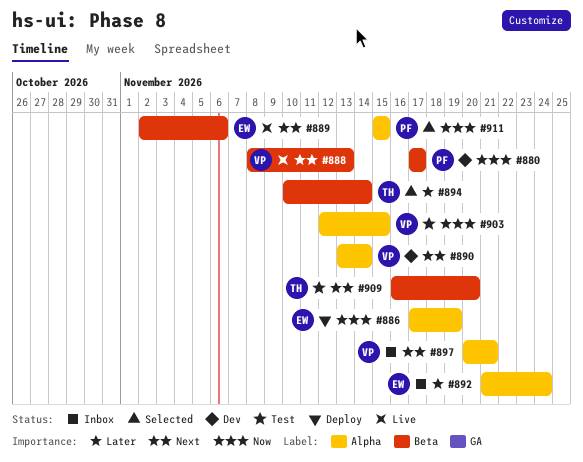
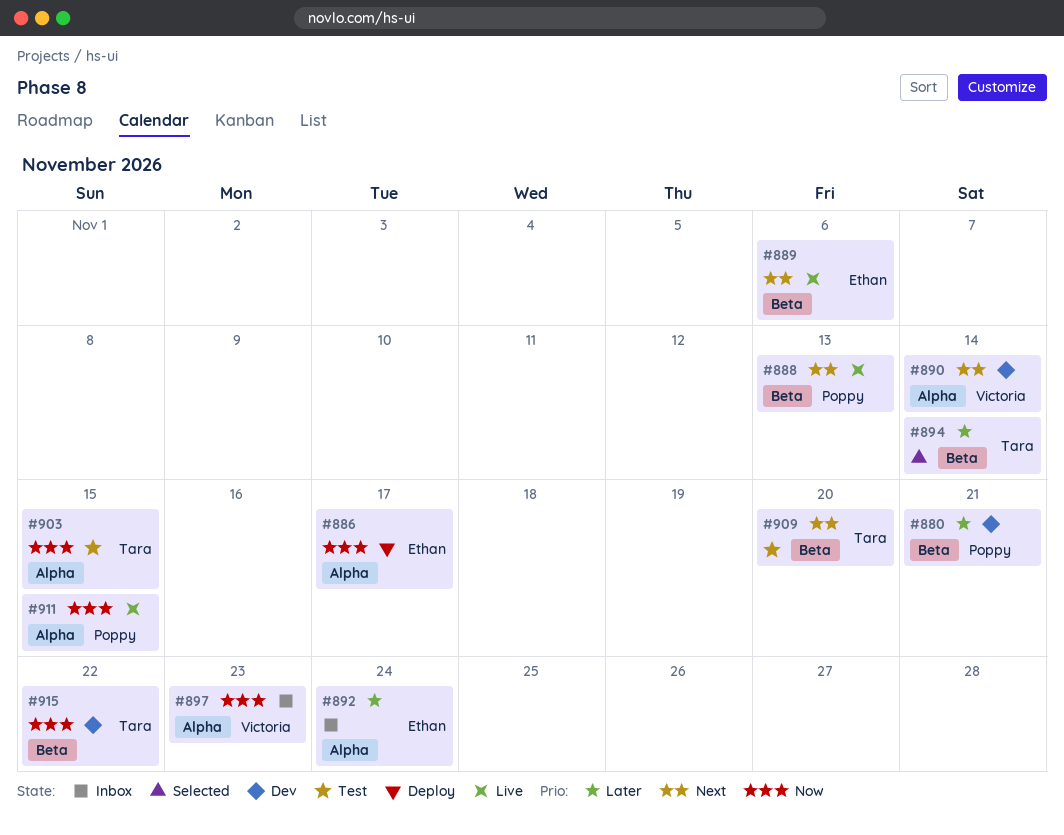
#880, priority: Now -> Later
#880, due: Nov 17 -> Nov 21
#886, due: Nov 19 -> Nov 17
#888, owner: Victoria -> Poppy
#897, priority: Next -> Now
#897, due: Nov 21 -> Nov 23
#903, owner: Victoria -> Tara
#911, status: Selected -> Live
#915: none -> present

